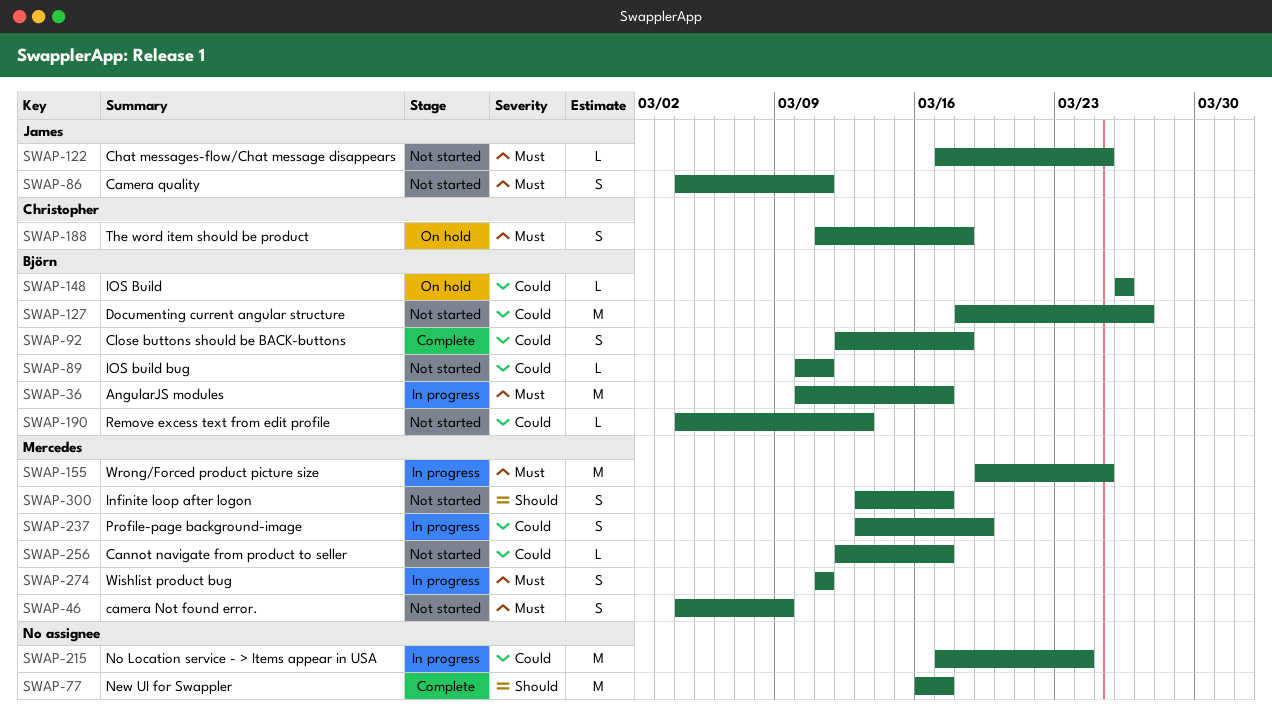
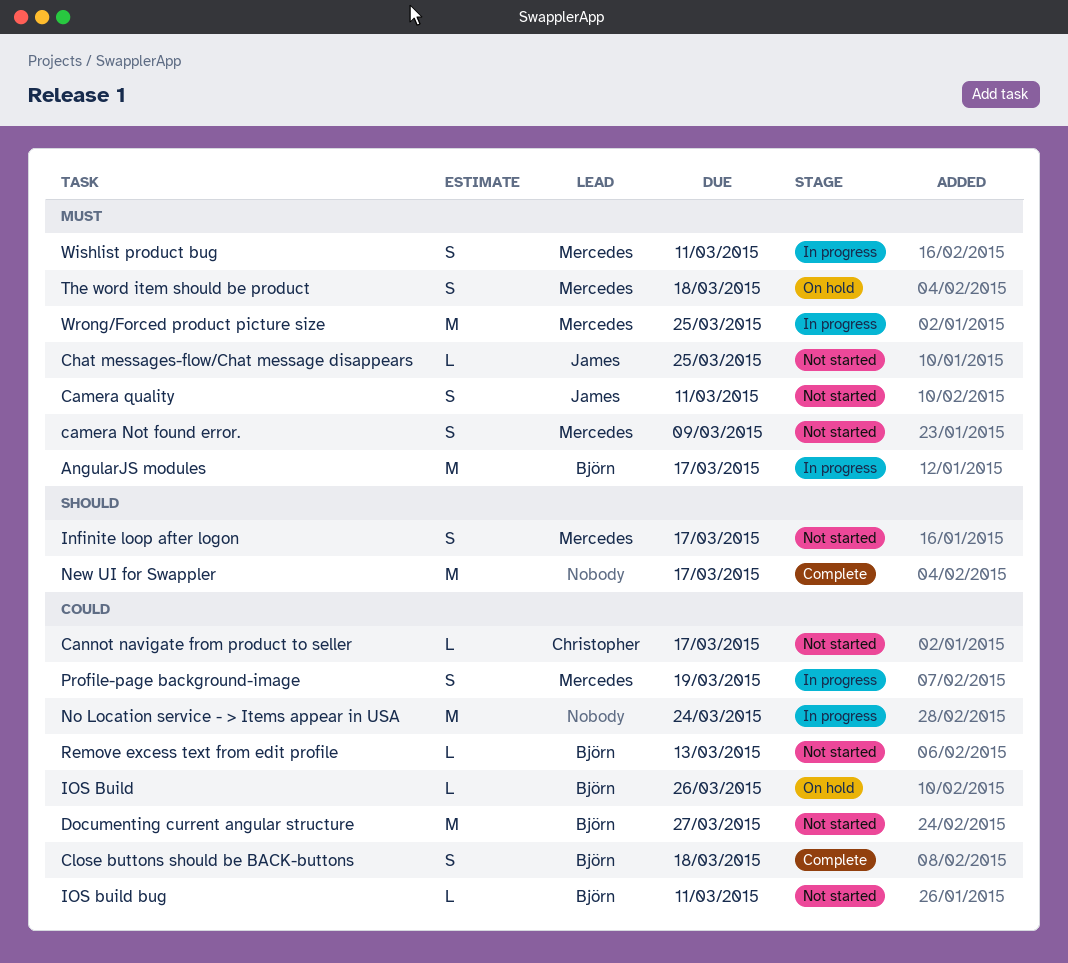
Cannot navigate from product to seller, owner: Mercedes -> Christopher
The word item should be product, owner: Christopher -> Mercedes

